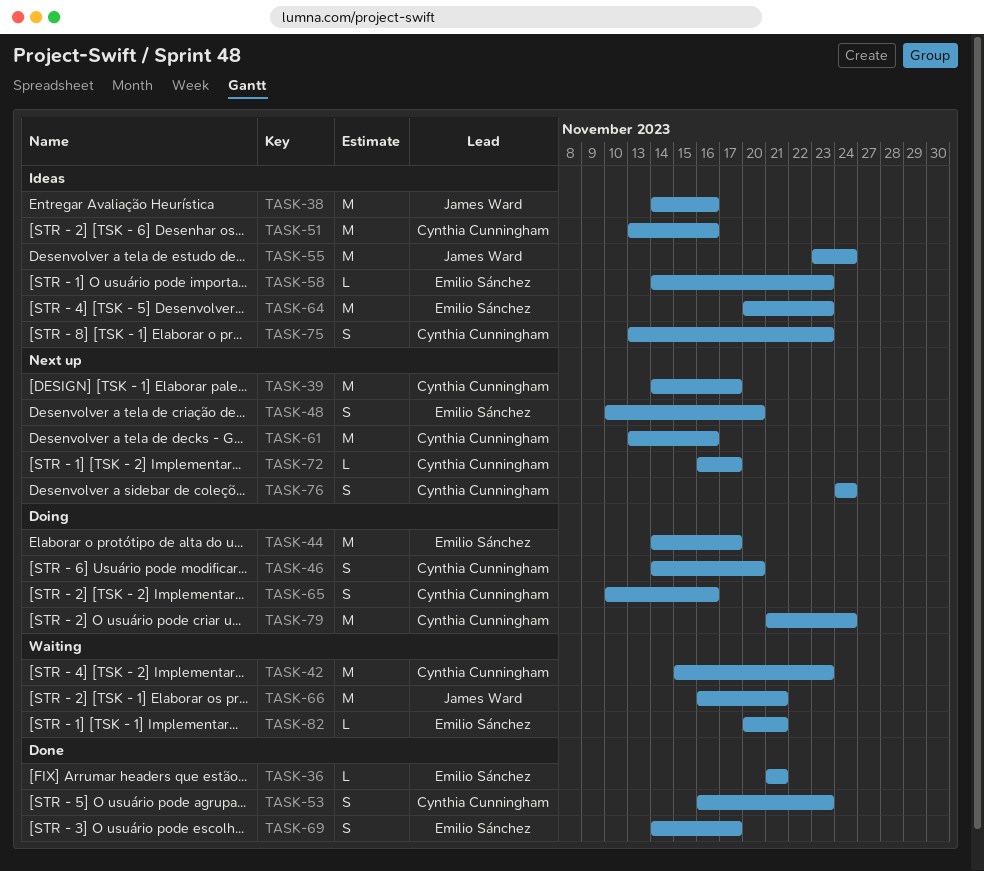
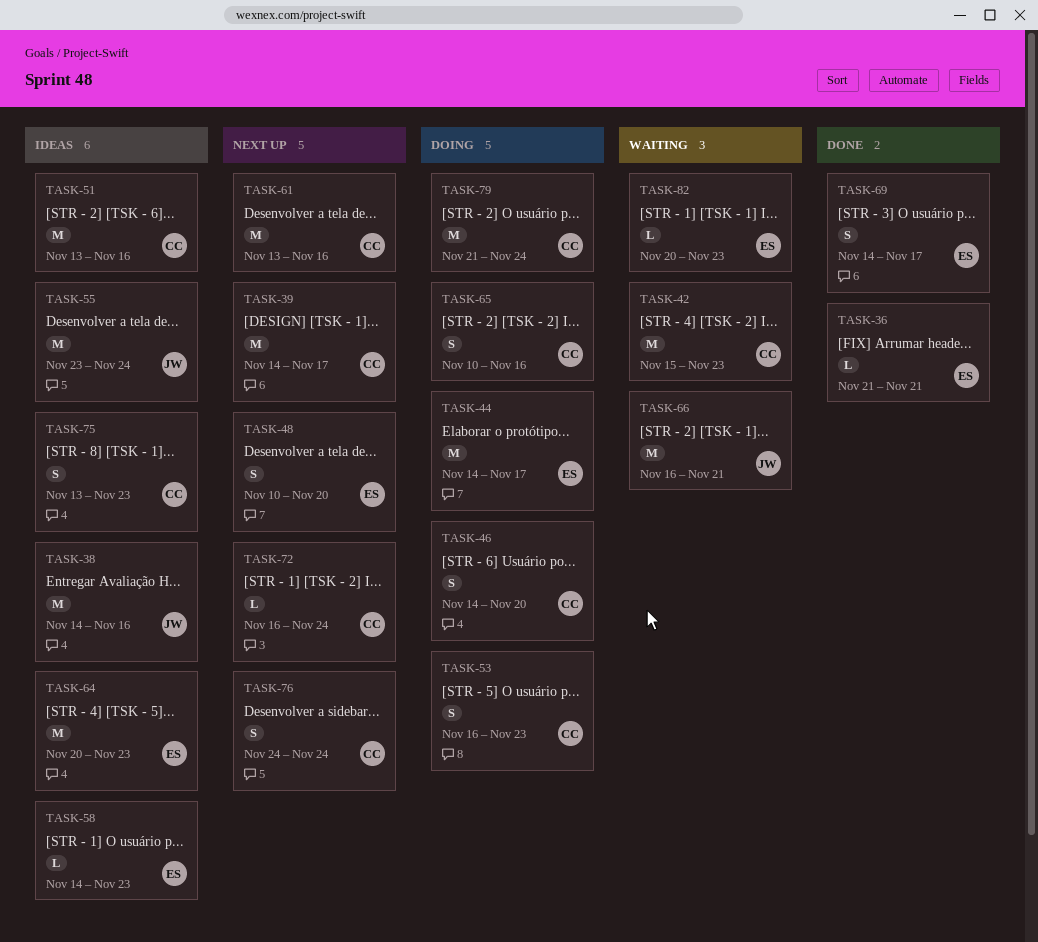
TASK-53, status: Done -> Doing
TASK-72, due: Nov 17 -> Nov 24
TASK-82, due: Nov 21 -> Nov 23

